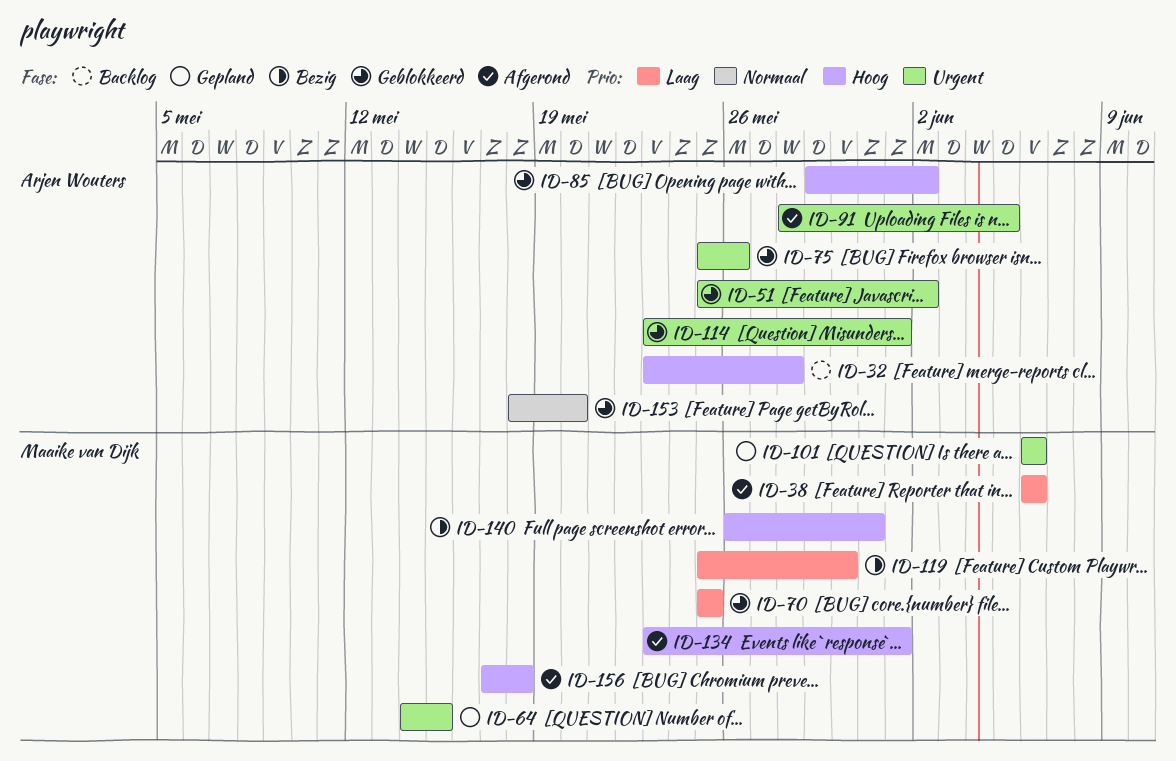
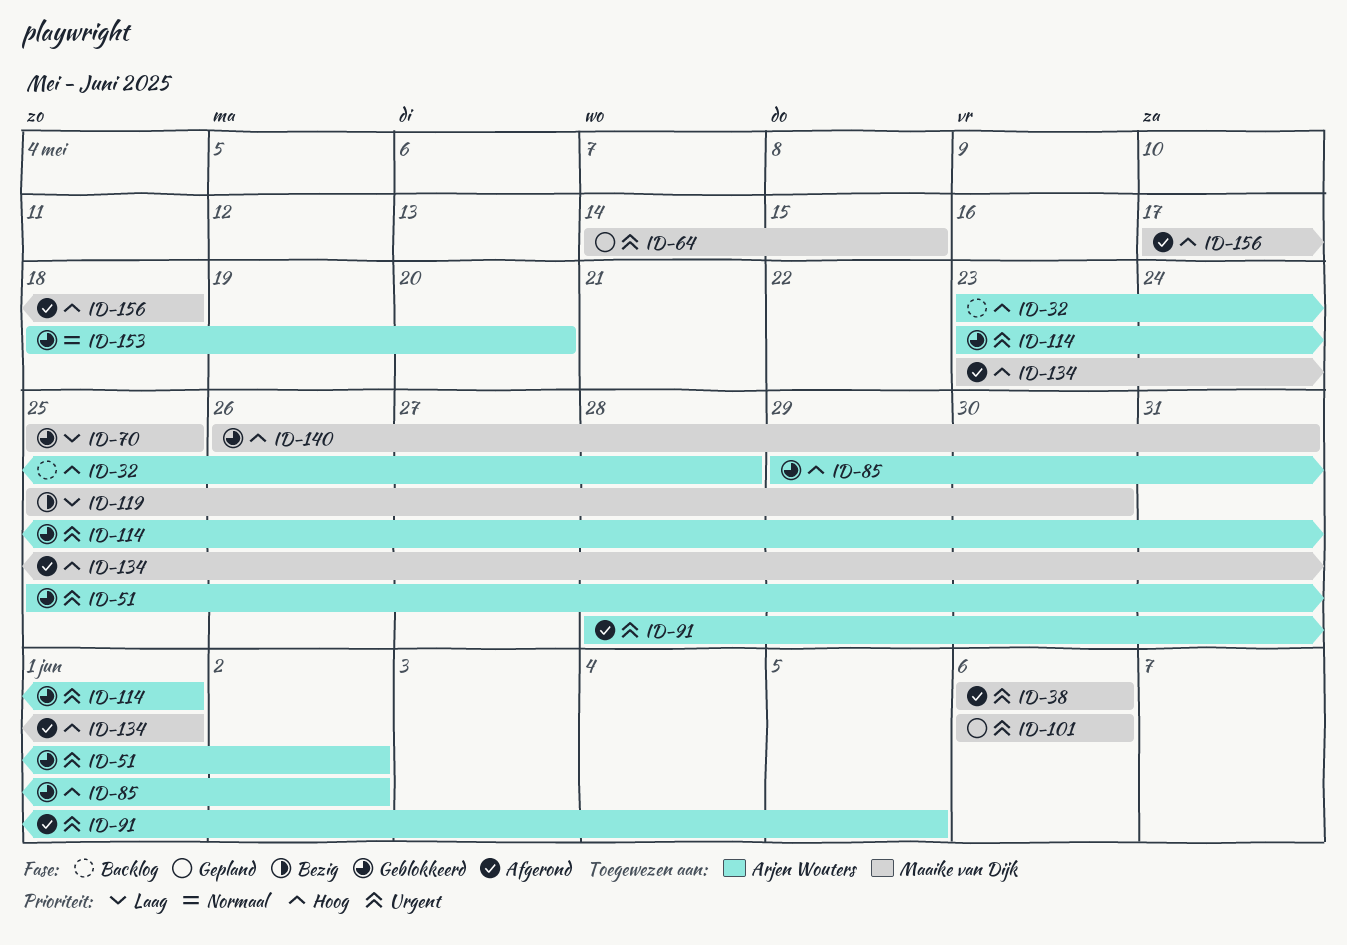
ID-38, priority: Laag -> Urgent
ID-75: present -> none
ID-140, status: Bezig -> Geblokkeerd

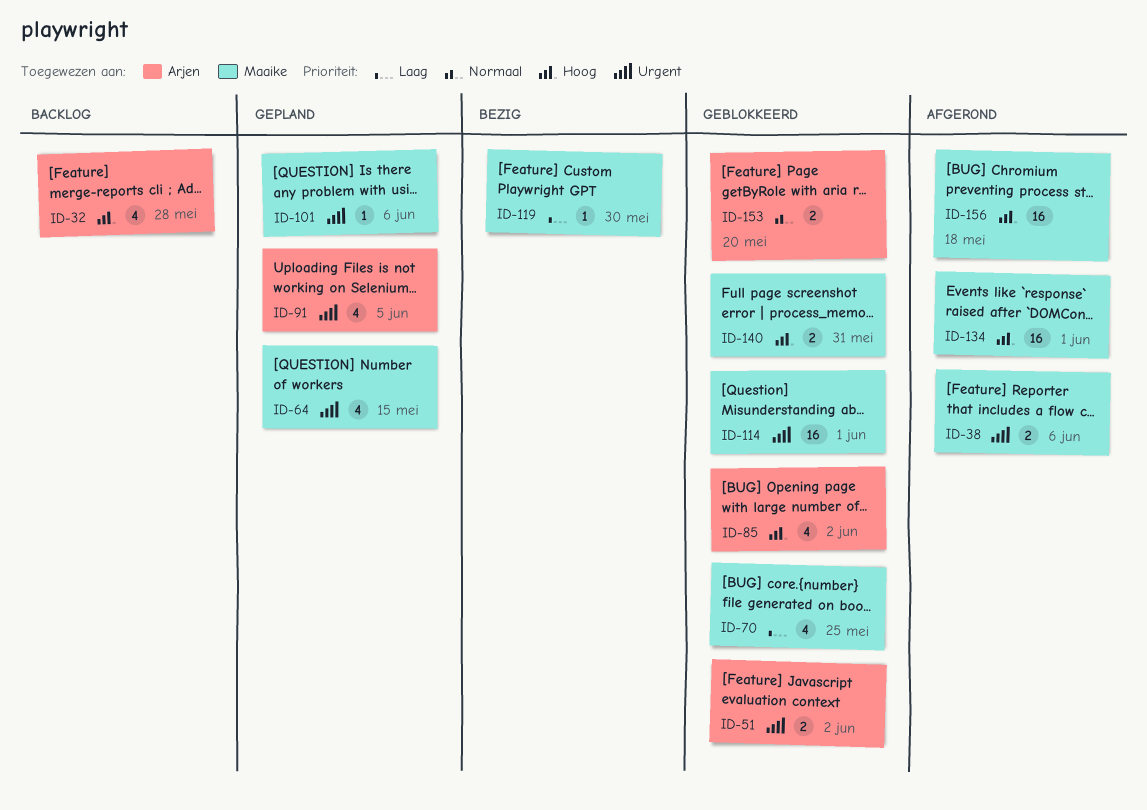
ID-91, status: Afgerond -> Gepland
ID-114, owner: Arjen Wouters -> Maaike van Dijk

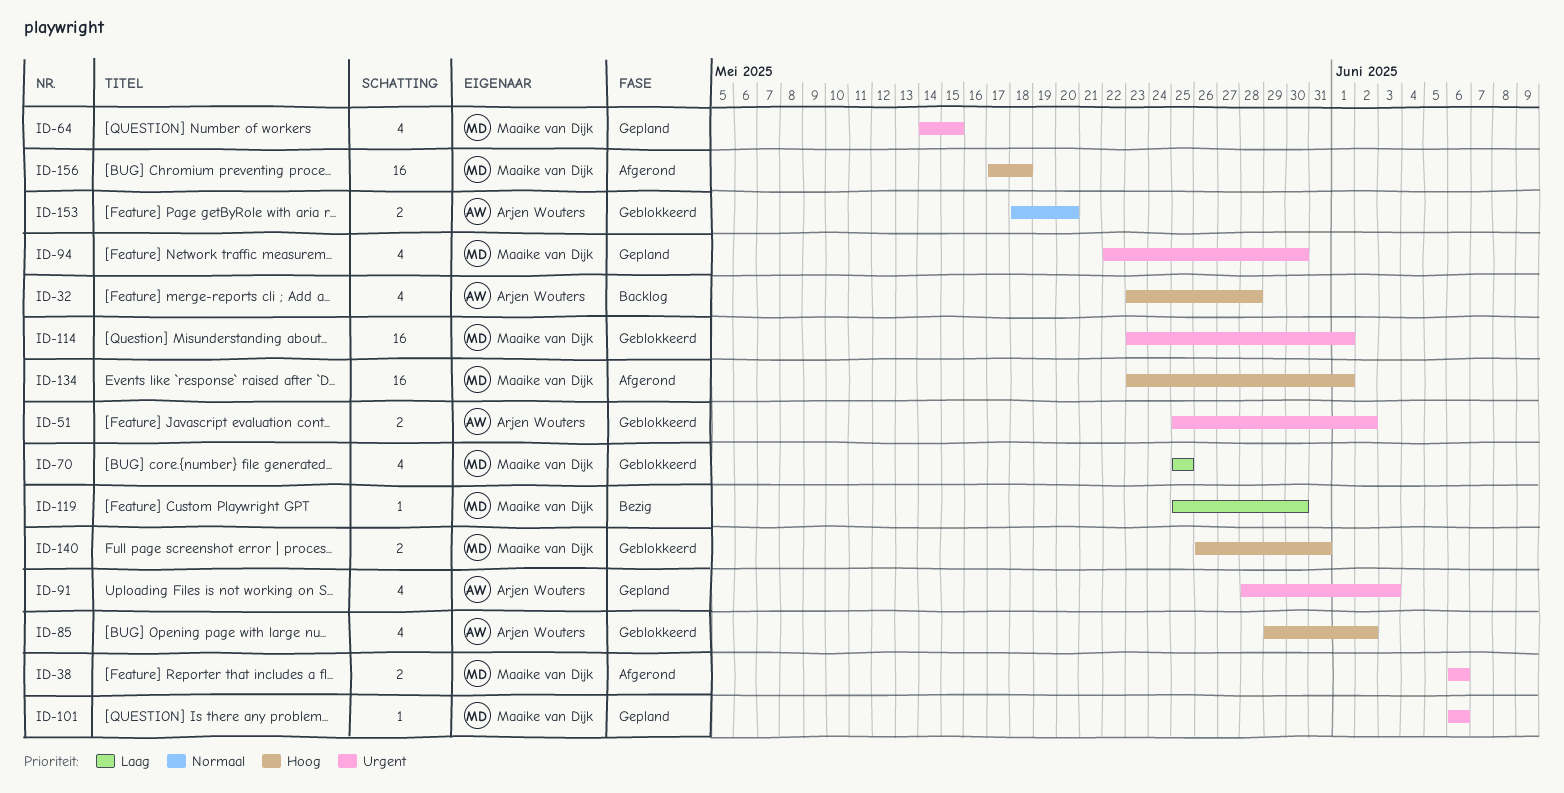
ID-91, due: Jun 5 -> Jun 3
ID-94: none -> present

